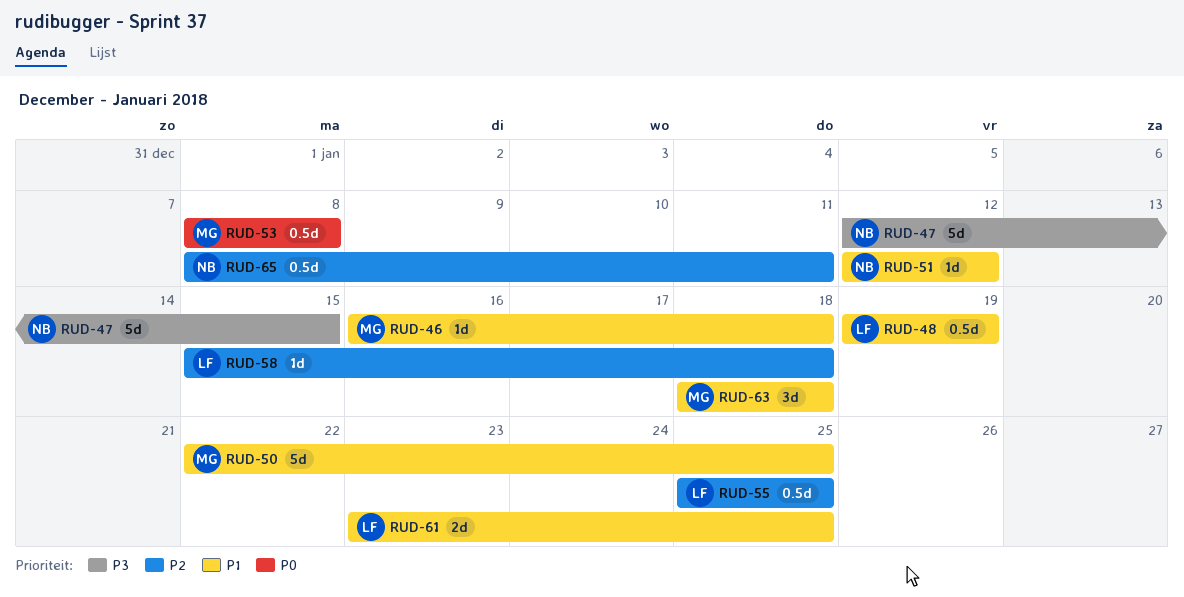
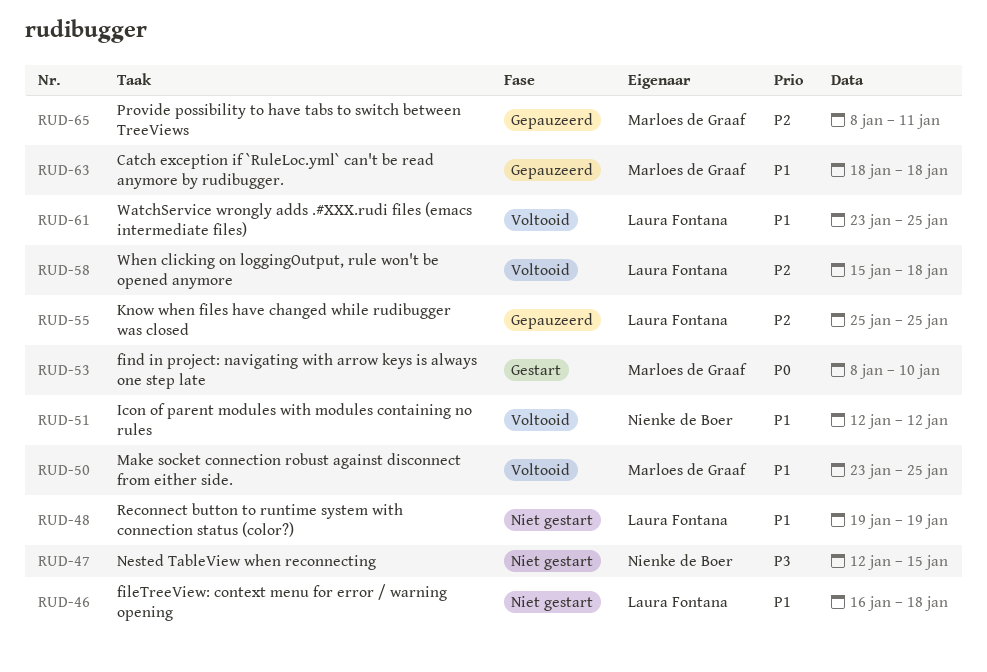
RUD-46, owner: Marloes de Graaf -> Laura Fontana
RUD-50, start: Jan 22 -> Jan 23
RUD-53, due: Jan 8 -> Jan 10
RUD-65, owner: Nienke de Boer -> Marloes de Graaf

